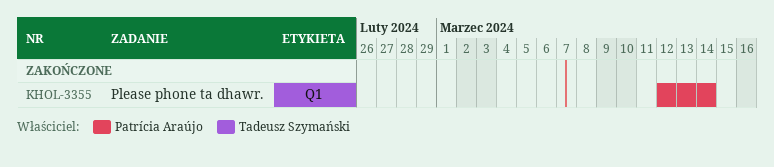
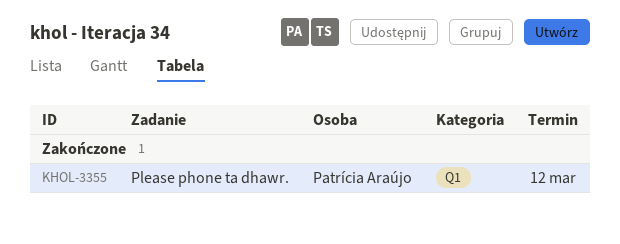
KHOL-3355, due: Mar 14 -> Mar 12

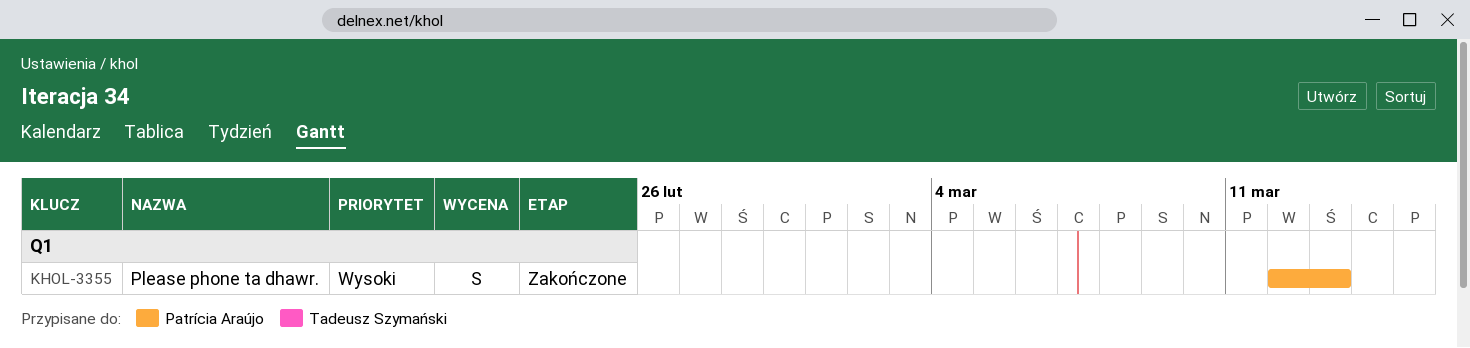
KHOL-3355, due: Mar 12 -> Mar 13

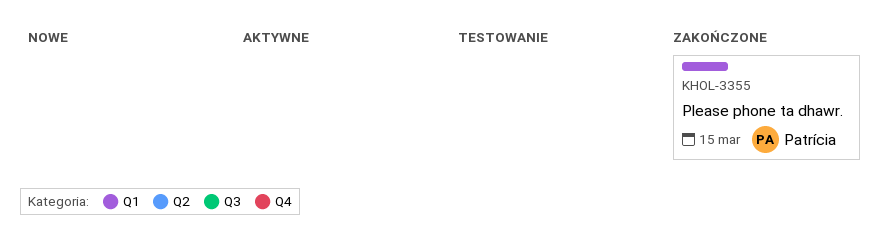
KHOL-3355, due: Mar 13 -> Mar 15

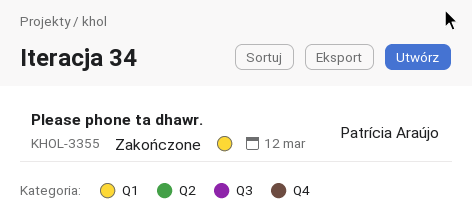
KHOL-3355, due: Mar 15 -> Mar 12

